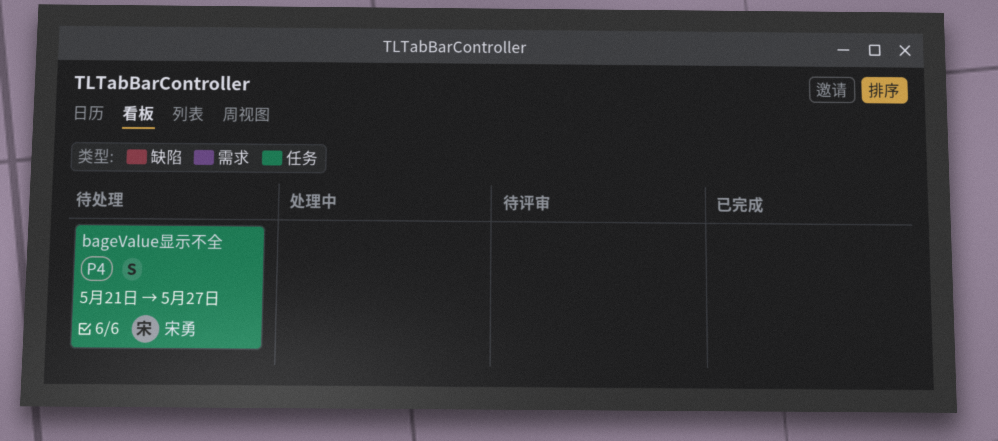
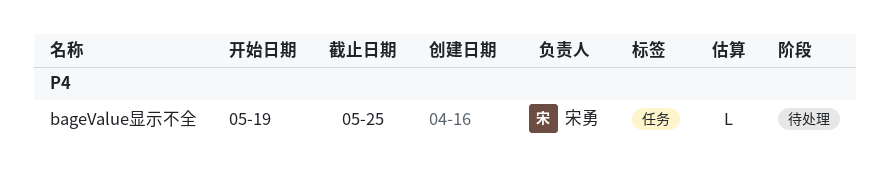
bageValue显示不全, estimate: S -> L
bageValue显示不全, start: May 21 -> May 19
bageValue显示不全, due: May 27 -> May 25

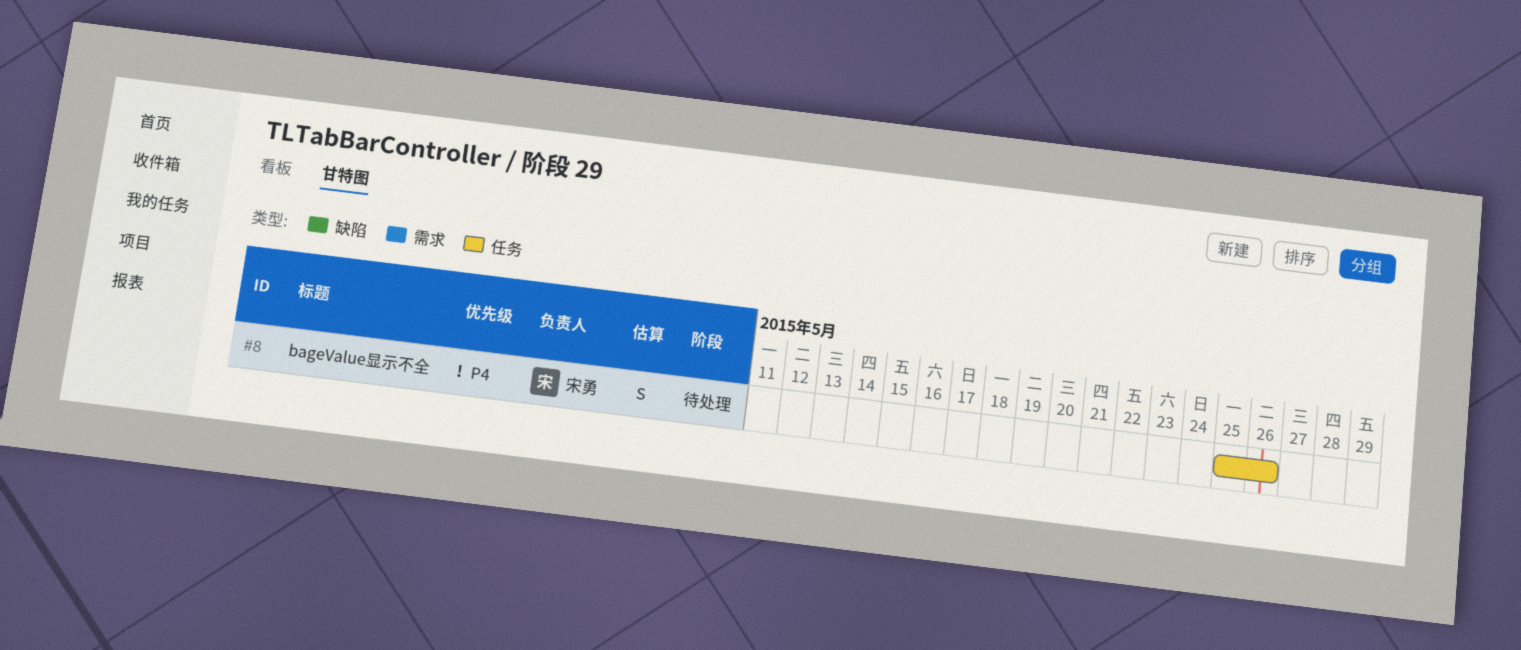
bageValue显示不全, estimate: L -> S
bageValue显示不全, start: May 19 -> May 25
bageValue显示不全, due: May 25 -> May 26

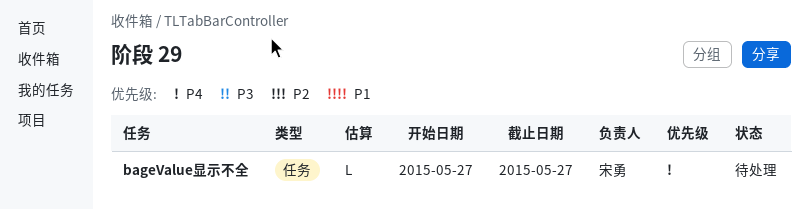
bageValue显示不全, estimate: S -> L
bageValue显示不全, start: May 25 -> May 27
bageValue显示不全, due: May 26 -> May 27

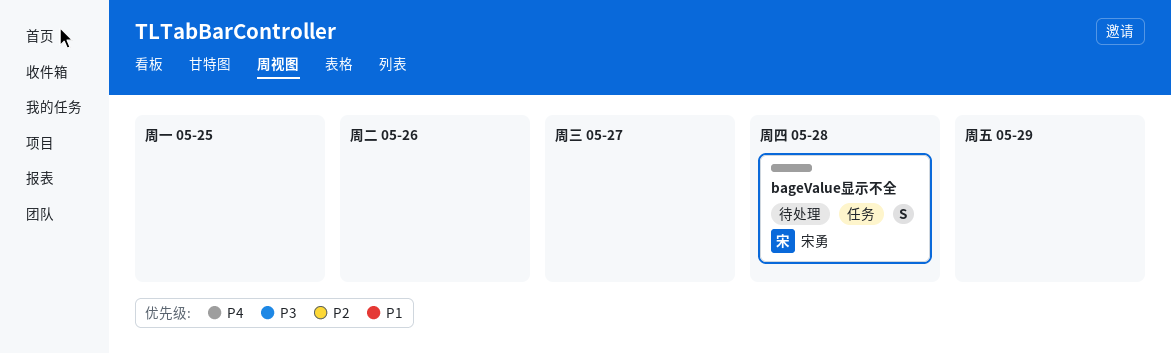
bageValue显示不全, estimate: L -> S
bageValue显示不全, due: May 27 -> May 28

